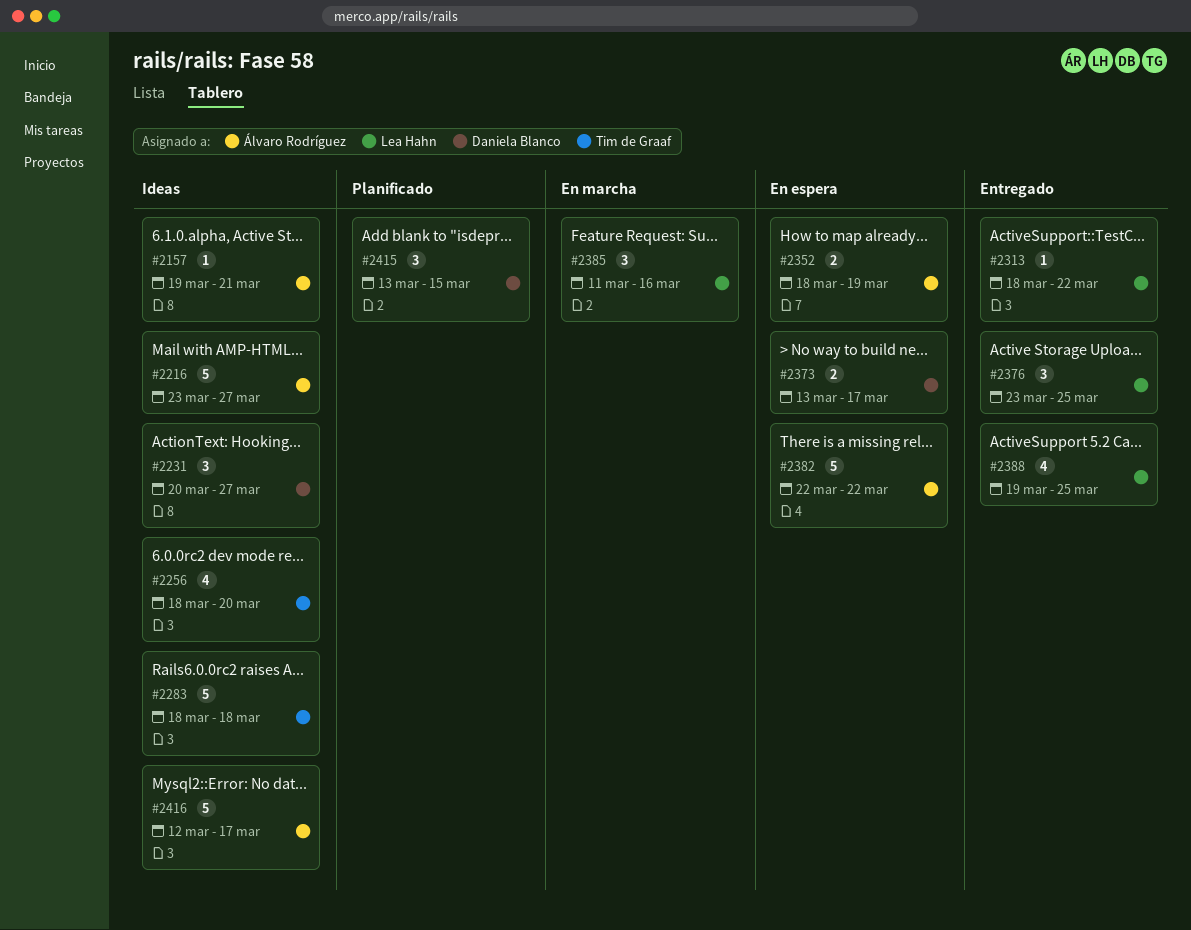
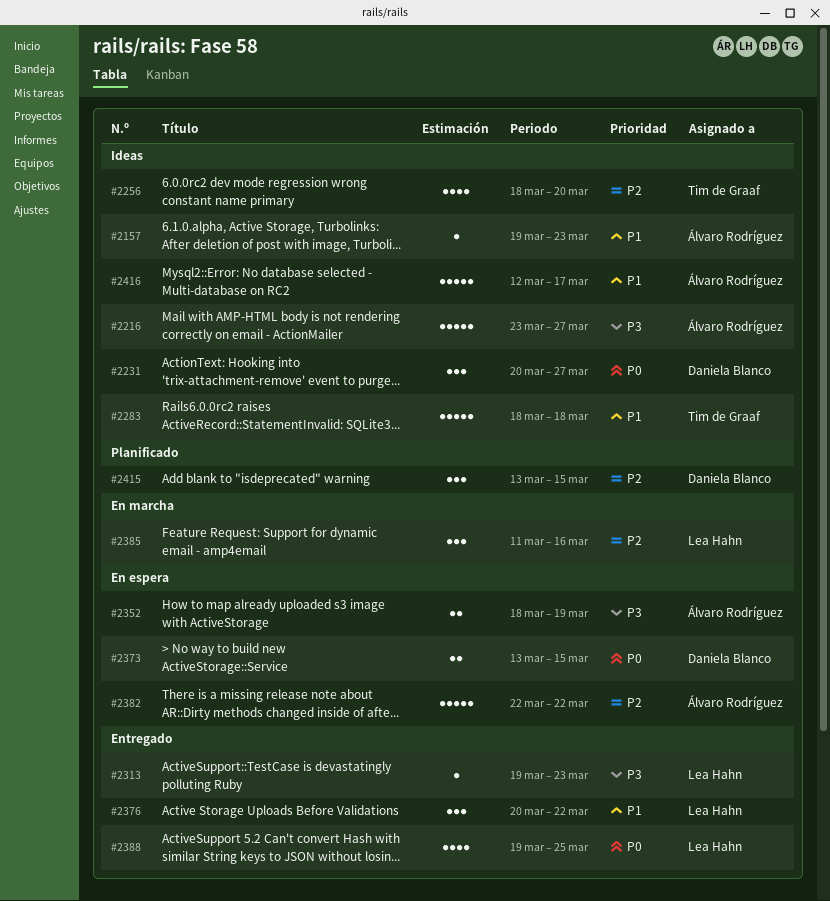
#2157, due: Mar 21 -> Mar 23
#2313, start: Mar 18 -> Mar 19
#2313, due: Mar 22 -> Mar 23
#2373, due: Mar 17 -> Mar 15
#2376, start: Mar 23 -> Mar 20
#2376, due: Mar 25 -> Mar 22

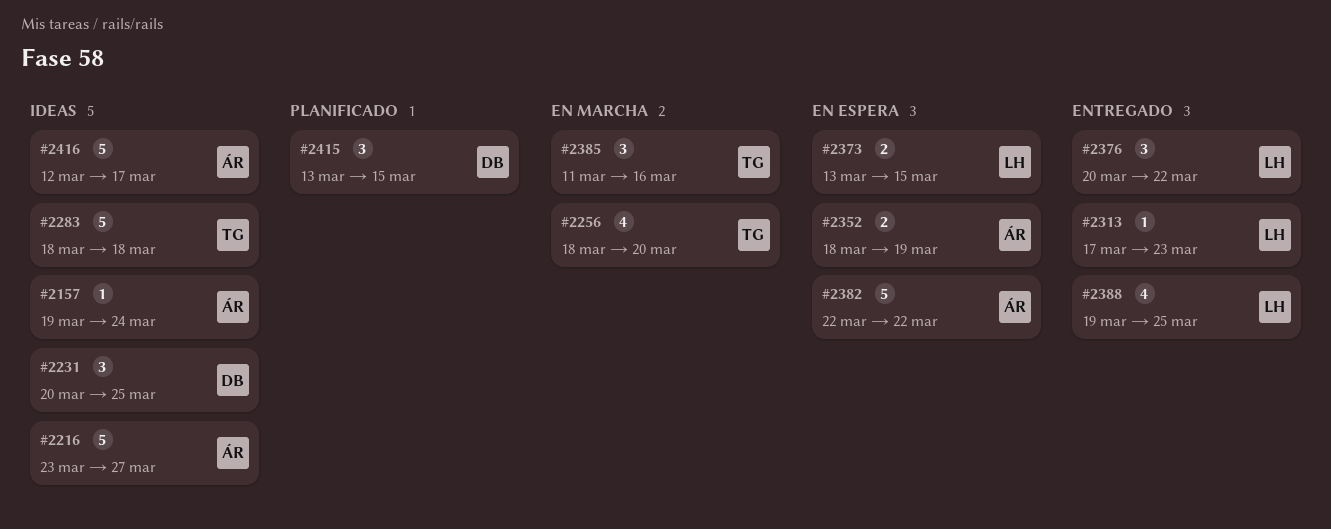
#2157, due: Mar 23 -> Mar 24
#2231, due: Mar 27 -> Mar 25
#2256, status: Ideas -> En marcha
#2313, start: Mar 19 -> Mar 17
#2373, owner: Daniela Blanco -> Lea Hahn
#2385, owner: Lea Hahn -> Tim de Graaf

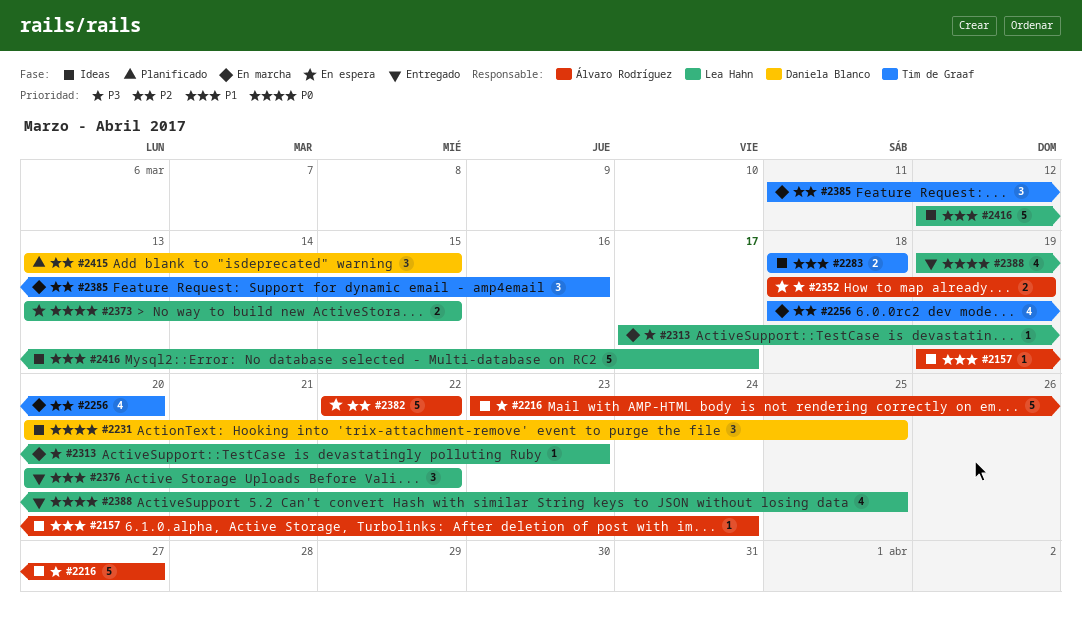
#2283, estimate: 5 -> 2
#2313, status: Entregado -> En marcha
#2416, owner: Álvaro Rodríguez -> Lea Hahn

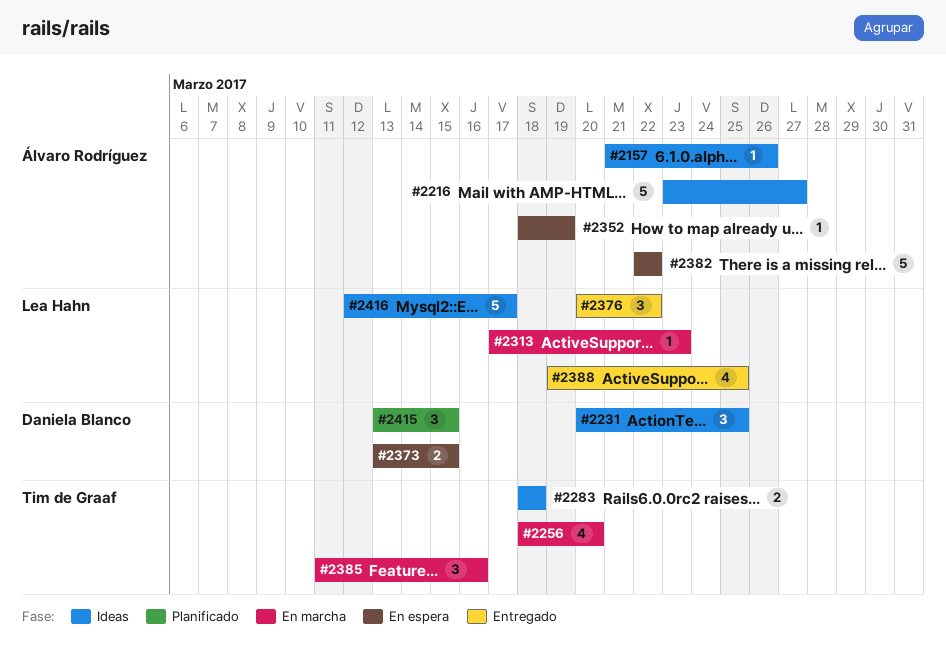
#2157, start: Mar 19 -> Mar 21
#2157, due: Mar 24 -> Mar 26
#2352, estimate: 2 -> 1
#2373, owner: Lea Hahn -> Daniela Blanco

